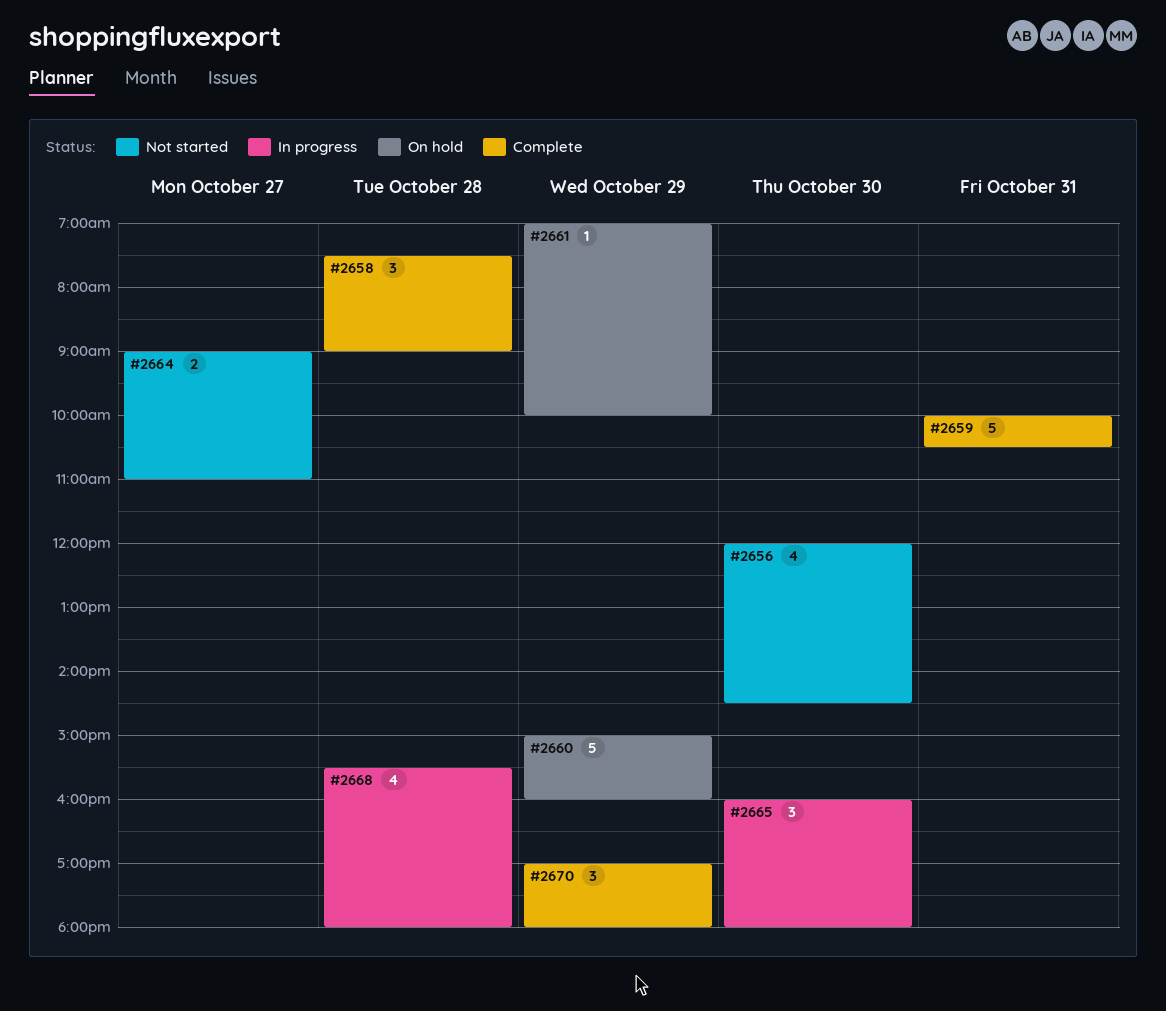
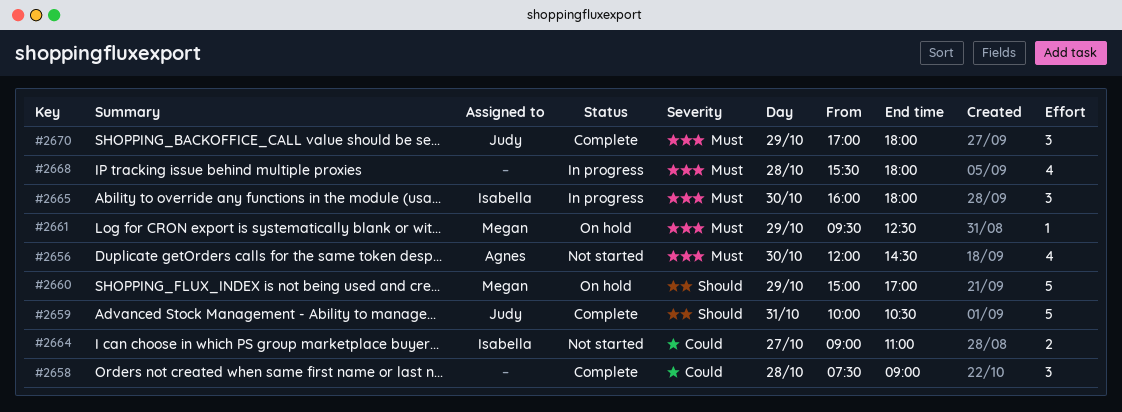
#2660, ends: 16:00 -> 17:00
#2661, begins: 07:00 -> 09:30
#2661, ends: 10:00 -> 12:30

